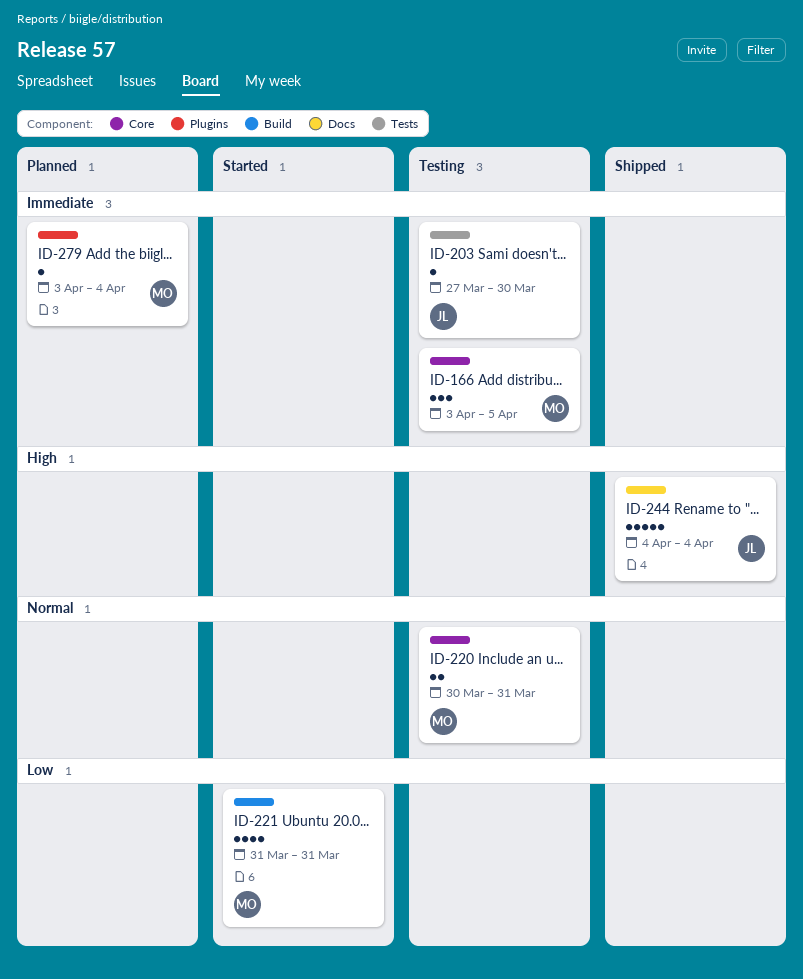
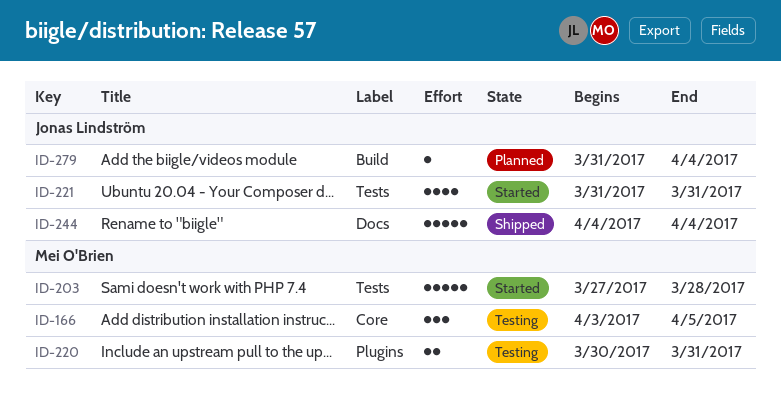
ID-203, status: Testing -> Started
ID-203, owner: Jonas Lindström -> Mei O'Brien
ID-203, estimate: 1 -> 5
ID-203, due: Mar 30 -> Mar 28
ID-220, label: Core -> Plugins
ID-221, owner: Mei O'Brien -> Jonas Lindström
ID-221, label: Build -> Tests
ID-279, owner: Mei O'Brien -> Jonas Lindström
ID-279, label: Plugins -> Build
ID-279, start: Apr 3 -> Mar 31

